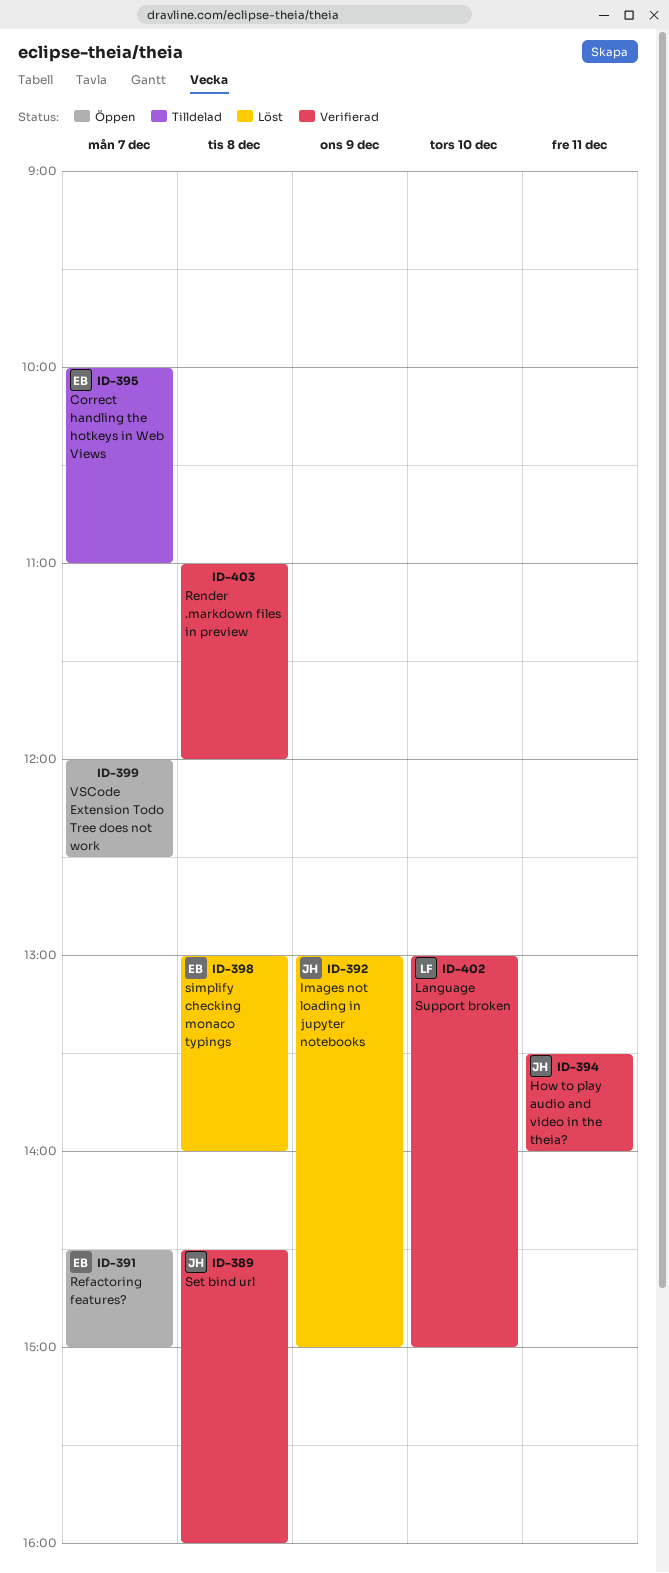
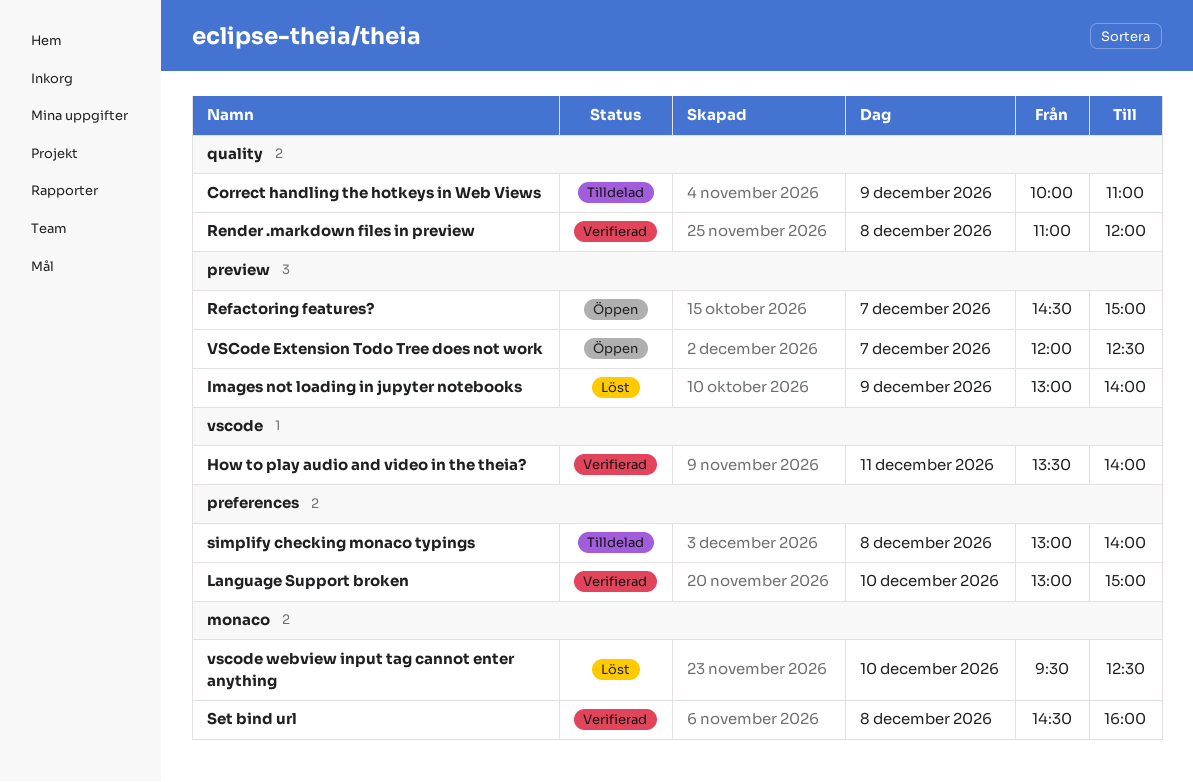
Correct handling the hotkeys in Web Views, day: Dec 7 -> Dec 9
Images not loading in jupyter notebooks, ends: 15:00 -> 14:00
simplify checking monaco typings, status: Löst -> Tilldelad
vscode webview input tag cannot enter anything: none -> present

